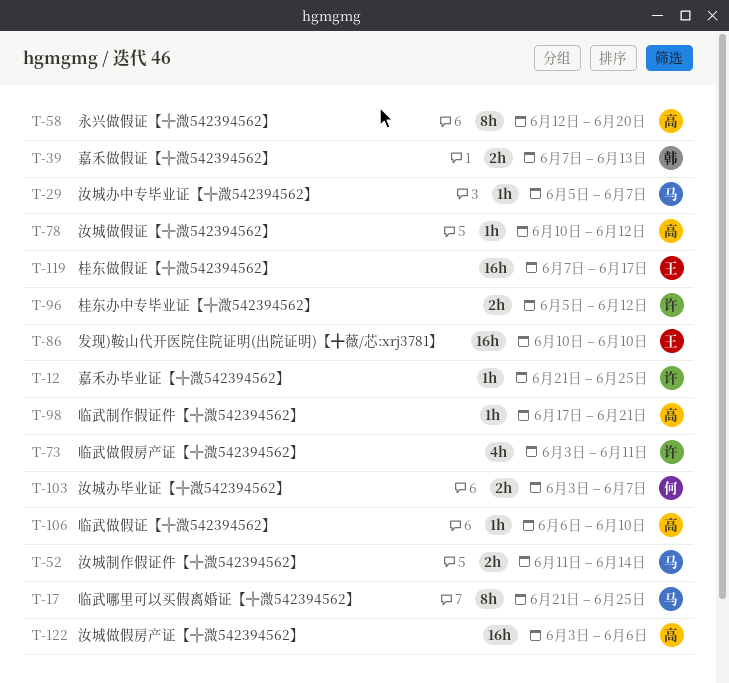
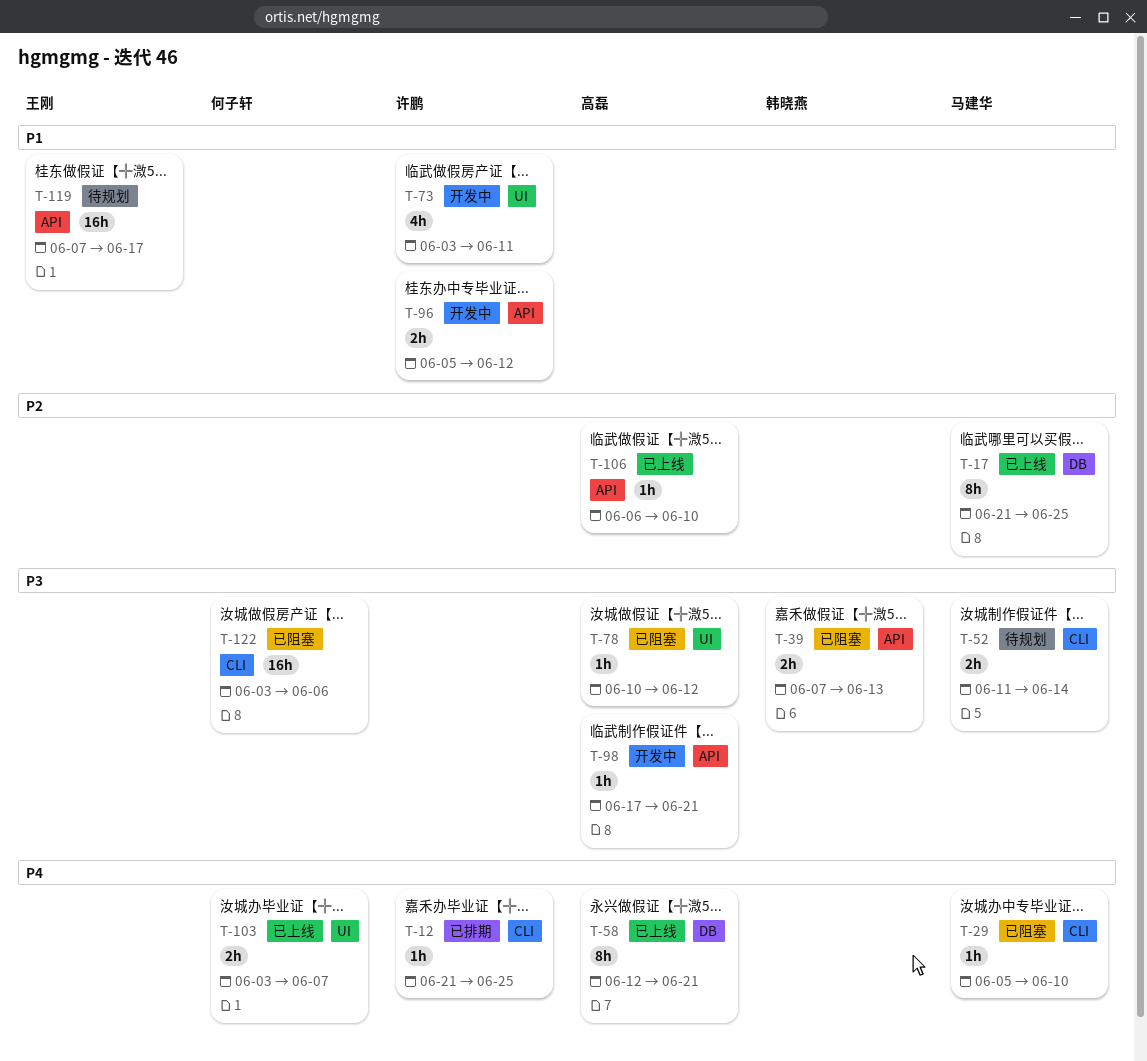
T-29, due: Jun 7 -> Jun 10
T-58, due: Jun 20 -> Jun 21
T-86: present -> none
T-122, owner: 高磊 -> 何子轩

